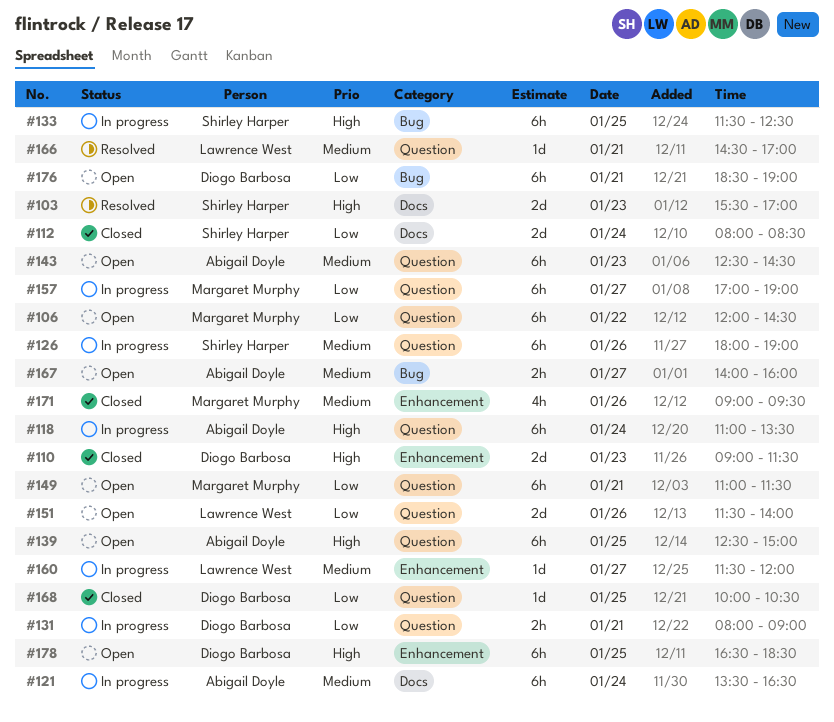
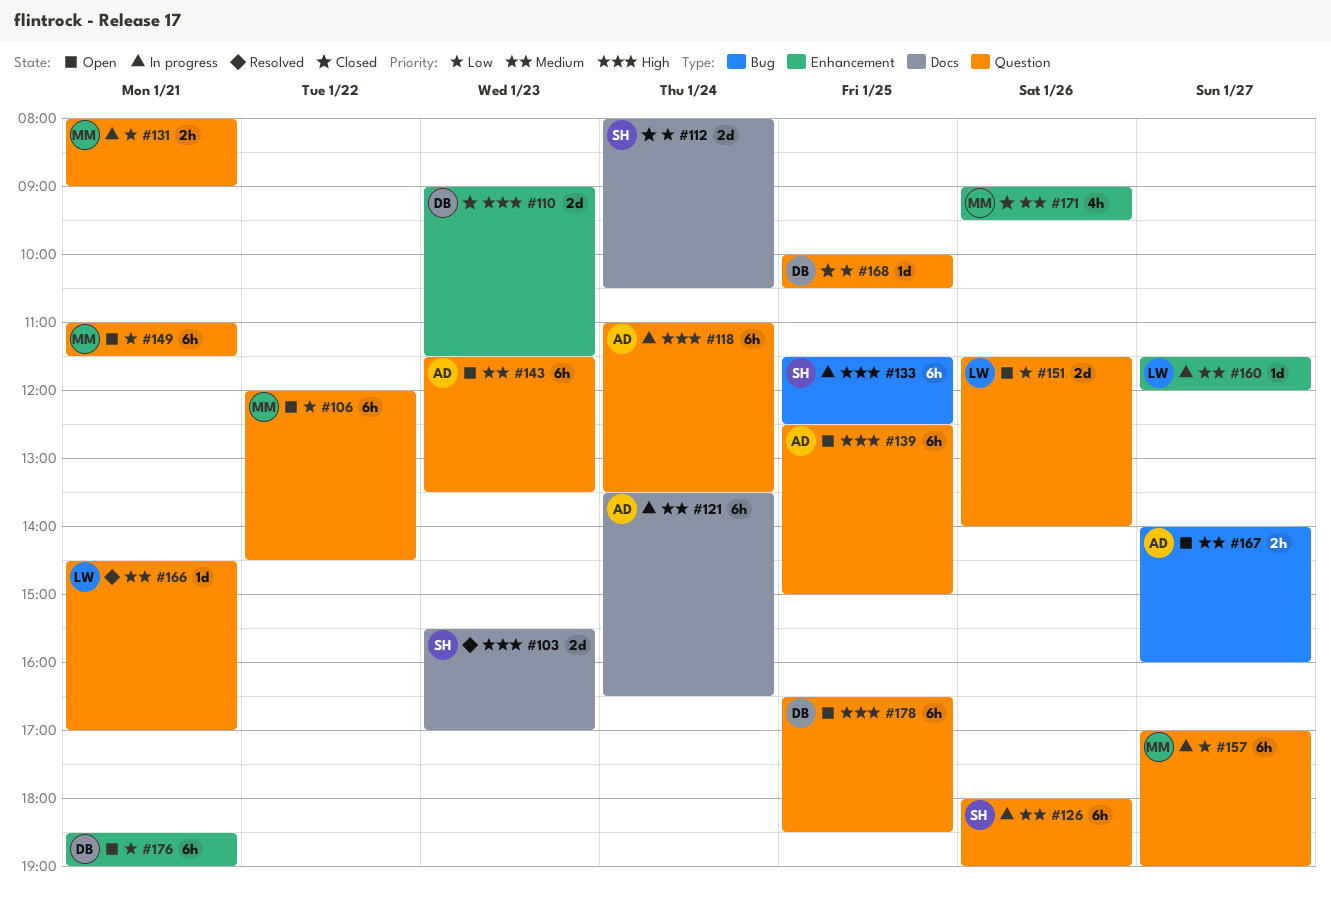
#112, ends: 08:30 -> 10:30
#131, owner: Diogo Barbosa -> Margaret Murphy
#143, begins: 12:30 -> 11:30
#143, ends: 14:30 -> 13:30
#176, label: Bug -> Enhancement
#178, label: Enhancement -> Question

